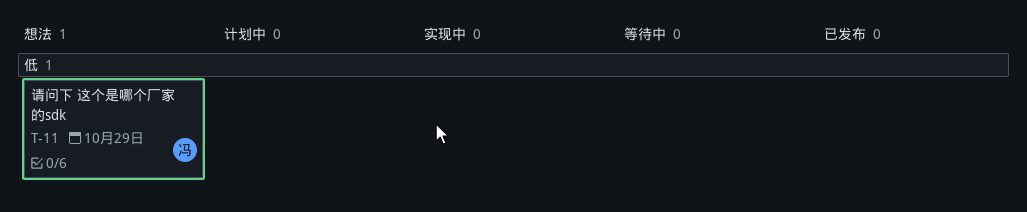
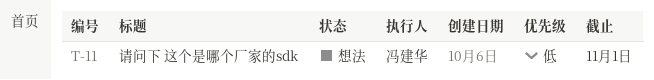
T-11, due: Oct 29 -> Nov 1

